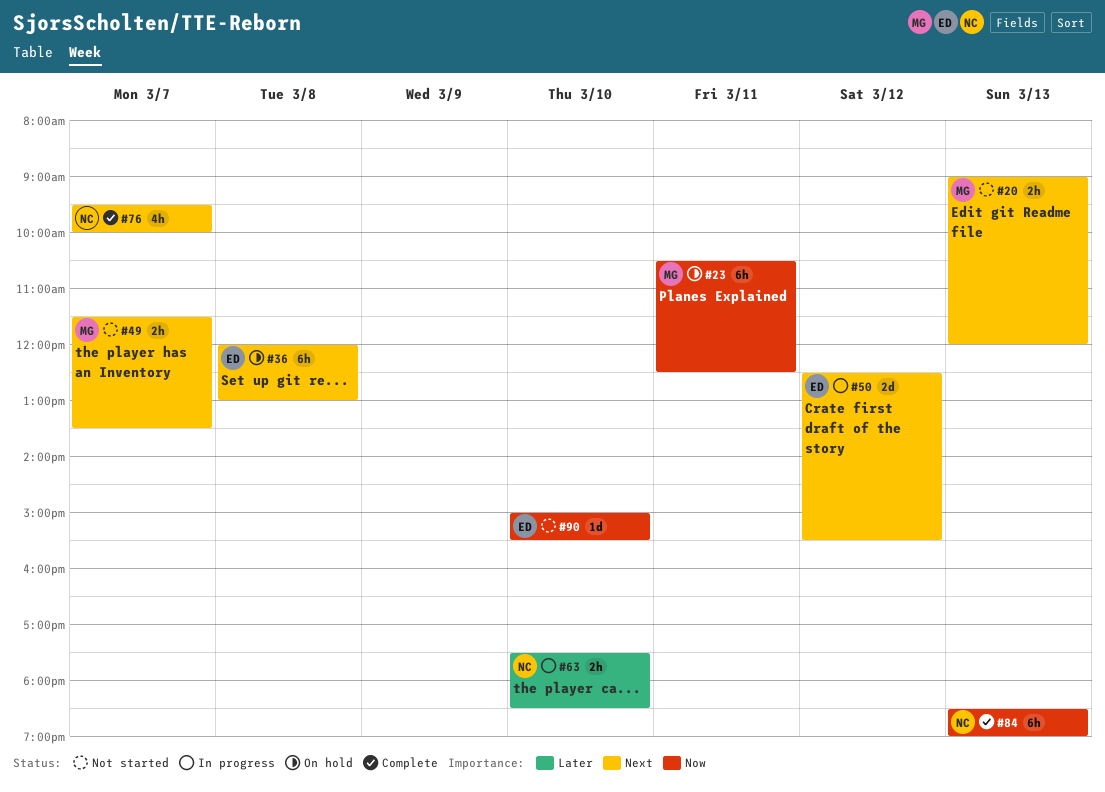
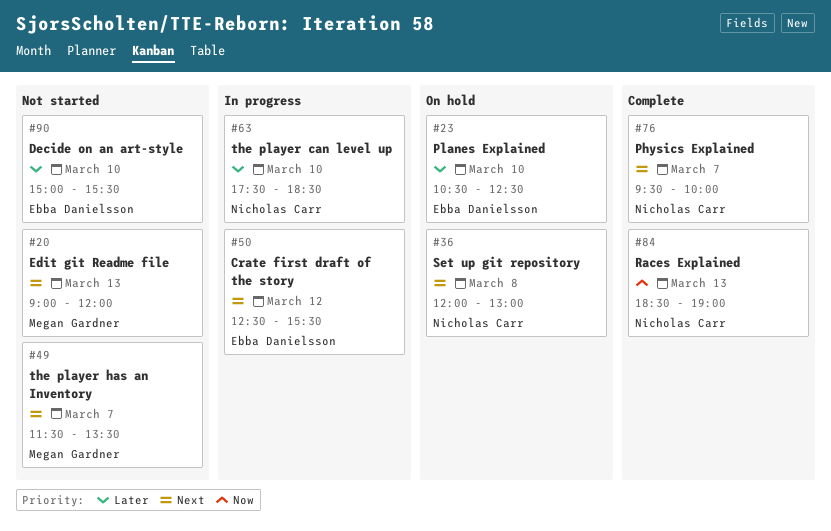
#23, owner: Megan Gardner -> Ebba Danielsson
#23, priority: Now -> Later
#23, day: Mar 11 -> Mar 10
#36, owner: Ebba Danielsson -> Nicholas Carr
#90, priority: Now -> Later

